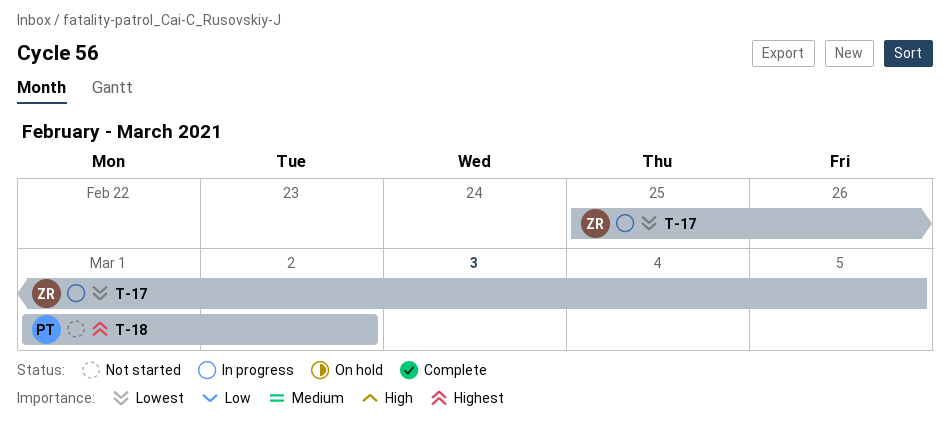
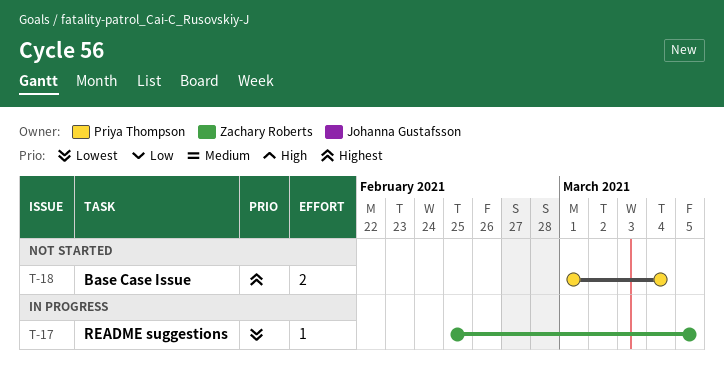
T-18, due: Mar 2 -> Mar 4

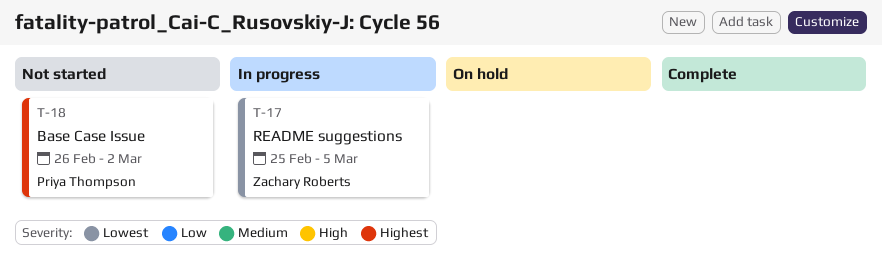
T-18, start: Mar 1 -> Feb 26
T-18, due: Mar 4 -> Mar 2

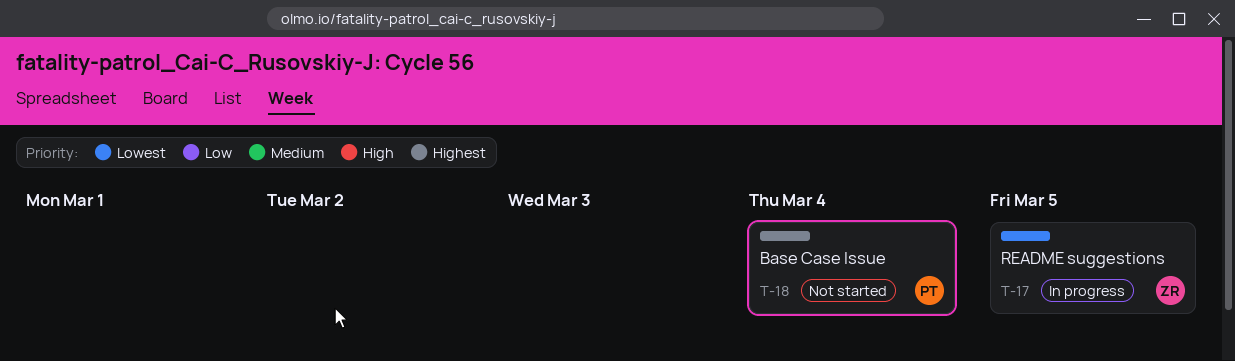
T-18, due: Mar 2 -> Mar 4

